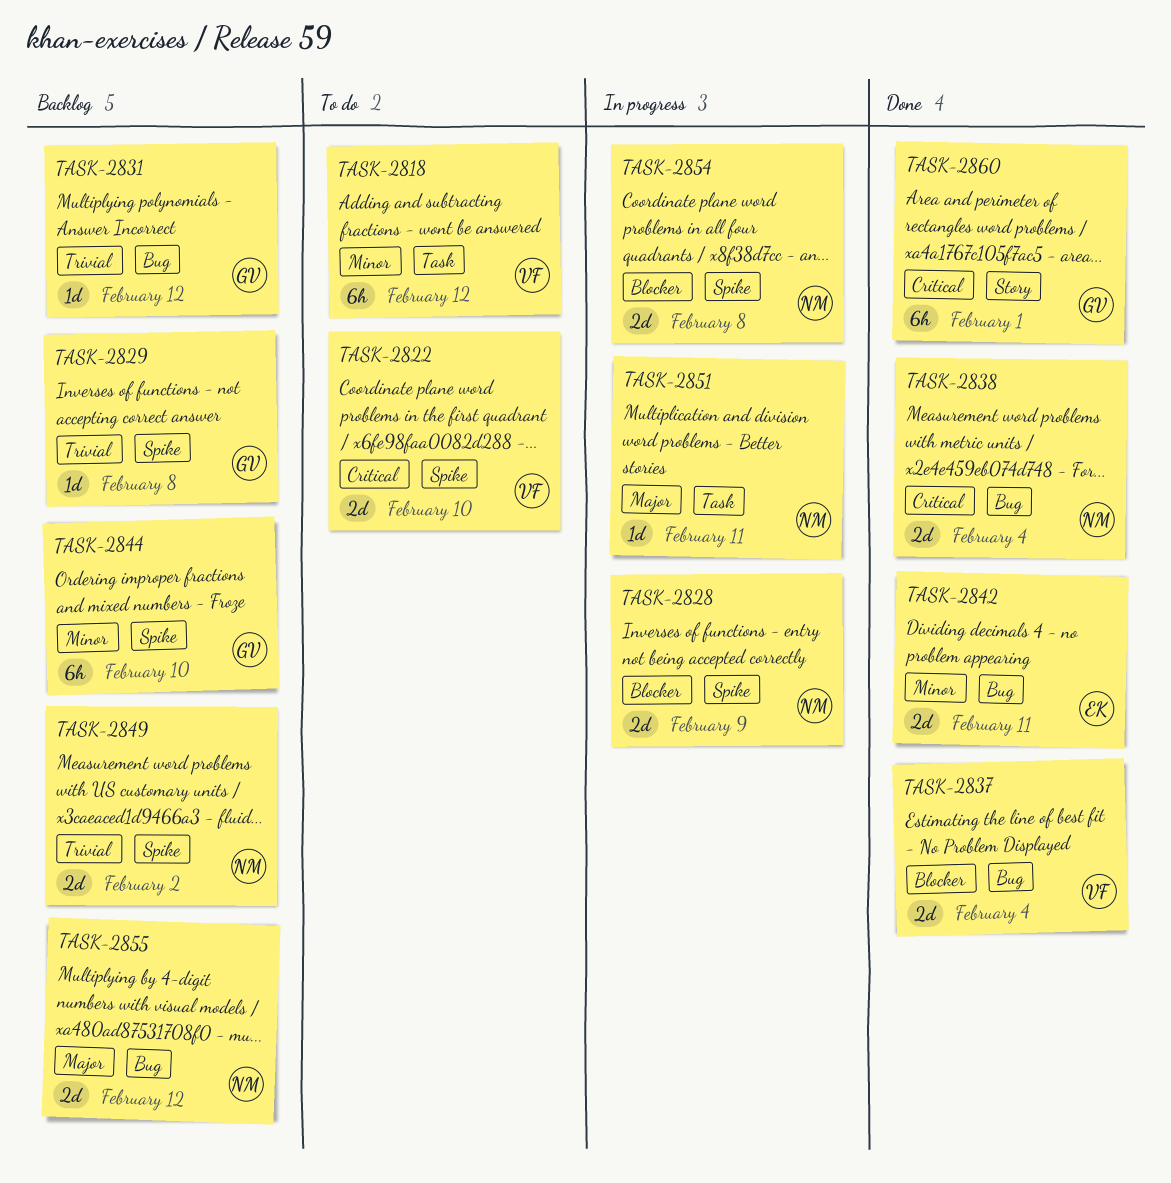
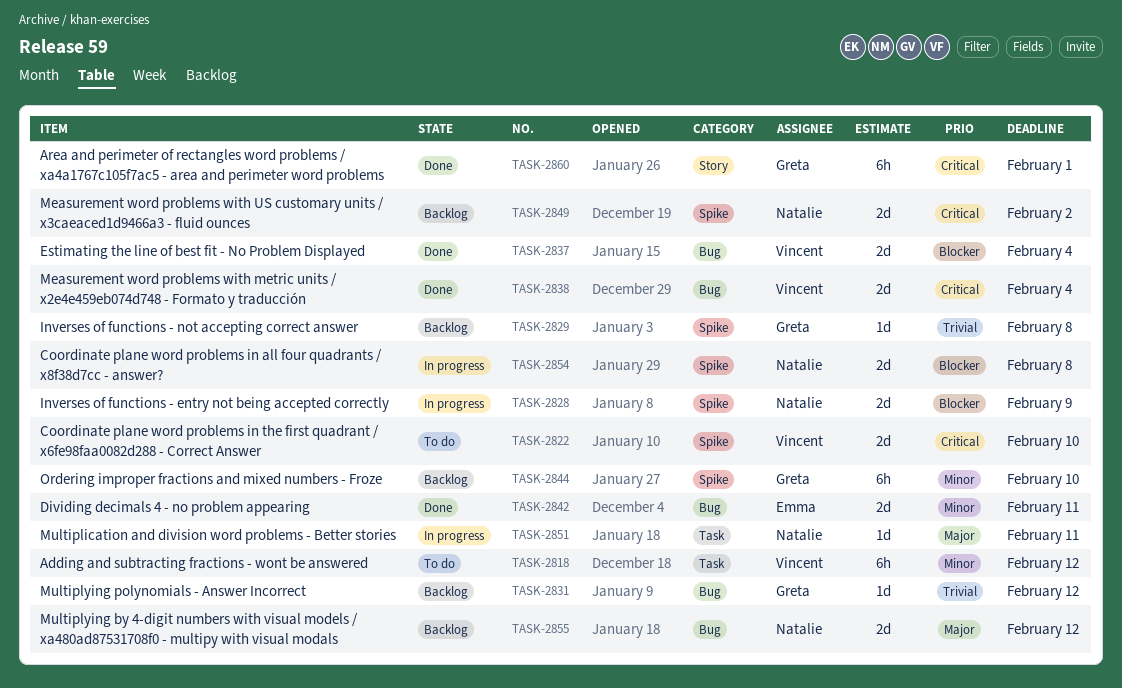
TASK-2838, owner: Natalie -> Vincent
TASK-2849, priority: Trivial -> Critical

